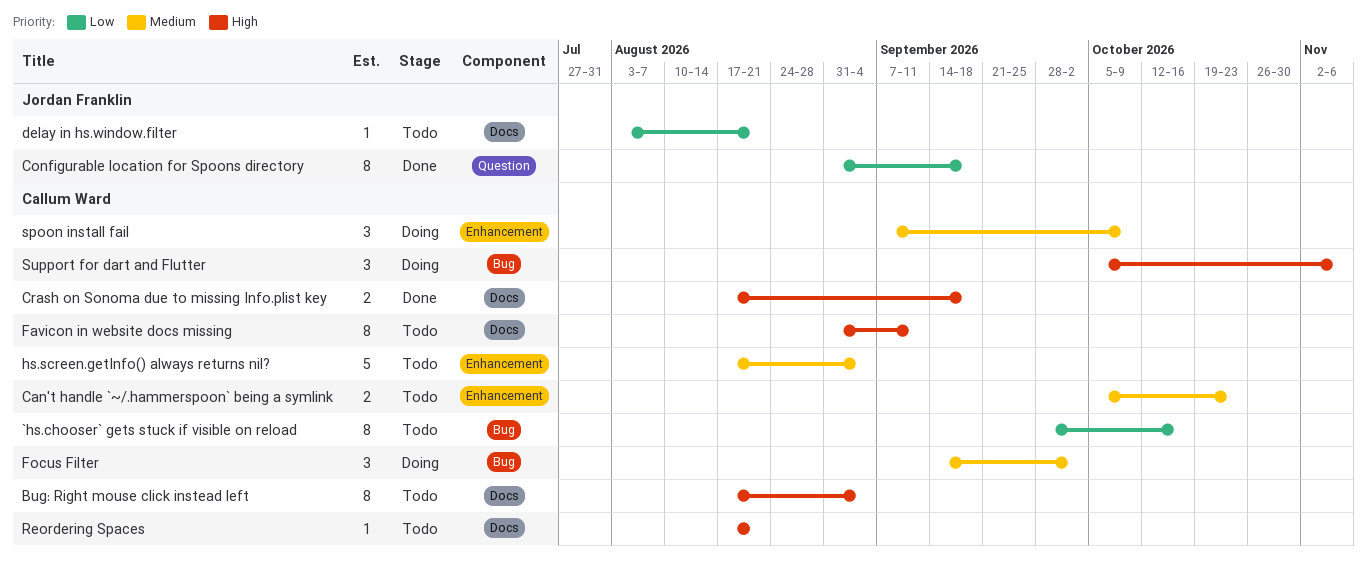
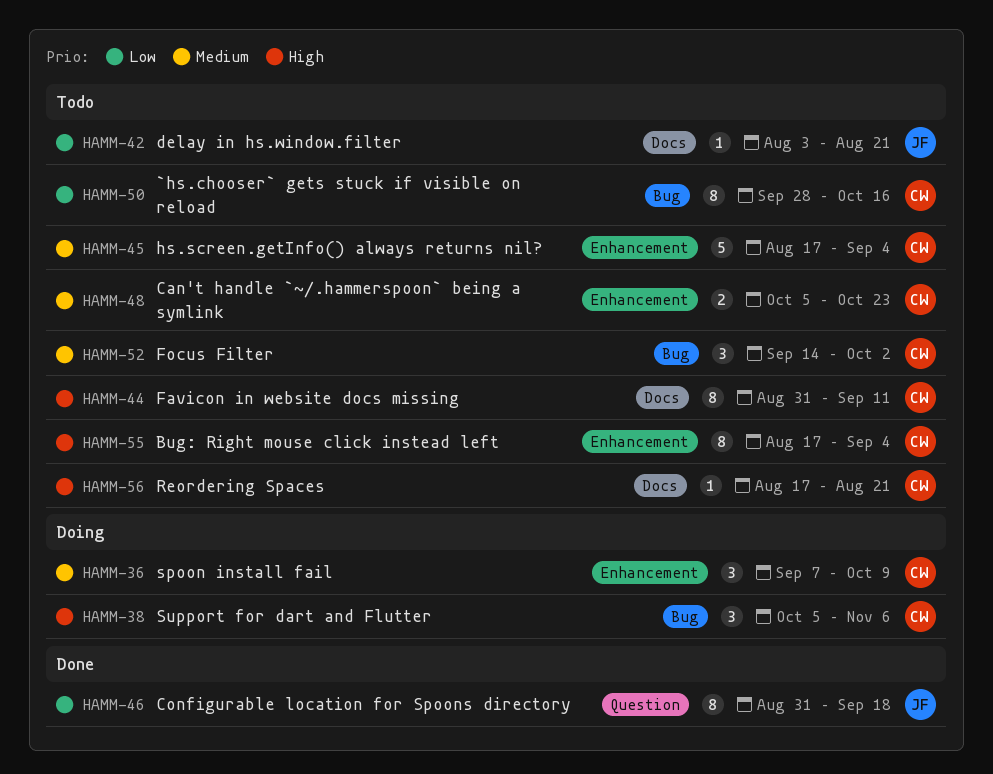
Bug: Right mouse click instead left, label: Docs -> Enhancement
Crash on Sonoma due to missing Info.plist key: present -> none
Focus Filter, status: Doing -> Todo

